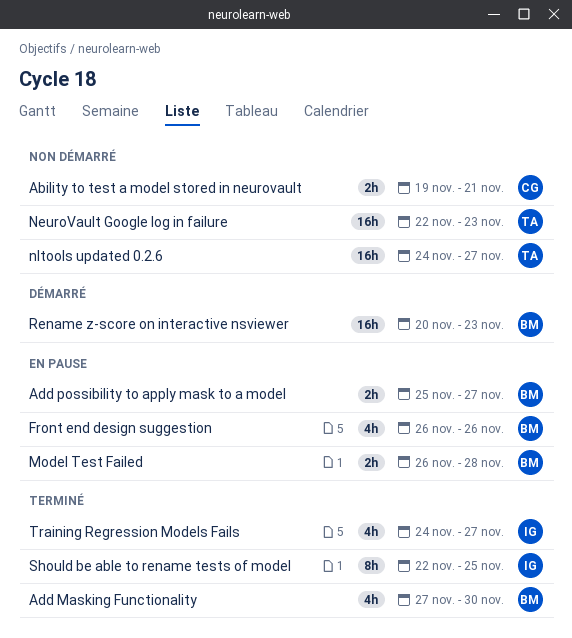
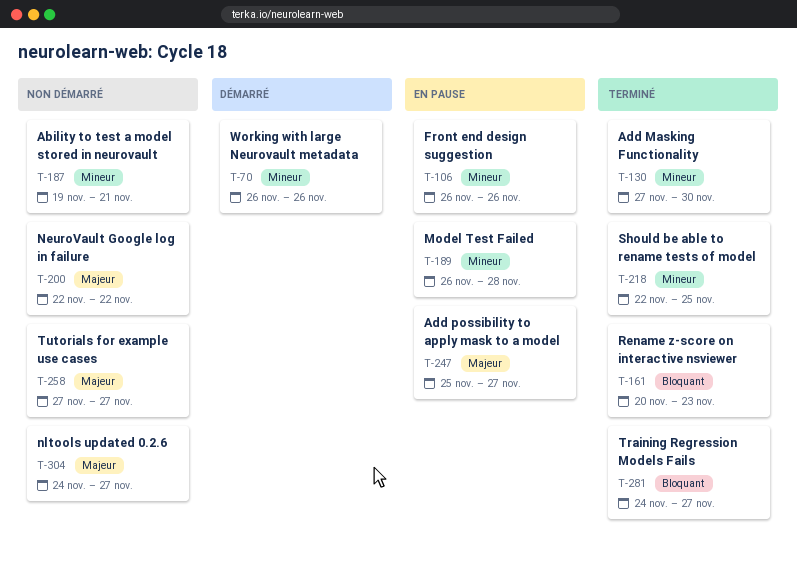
NeuroVault Google log in failure, due: Nov 23 -> Nov 22
Rename z-score on interactive nsviewer, status: Démarré -> Terminé
Tutorials for example use cases: none -> present
Working with large Neurovault metadata: none -> present

